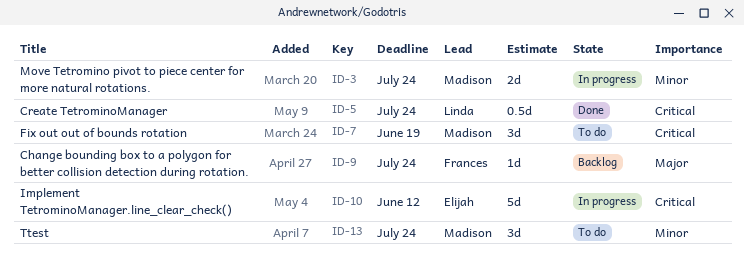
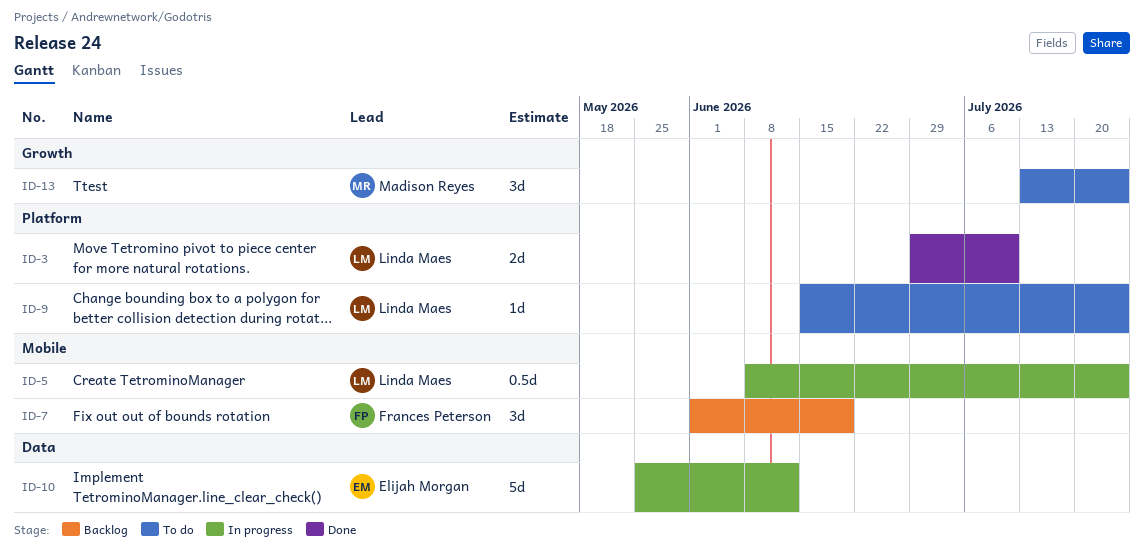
ID-3, status: In progress -> Done
ID-3, owner: Madison Reyes -> Linda Maes
ID-3, due: Jul 24 -> Jul 10
ID-5, status: Done -> In progress
ID-7, status: To do -> Backlog
ID-7, owner: Madison Reyes -> Frances Peterson
ID-9, status: Backlog -> To do
ID-9, owner: Frances Peterson -> Linda Maes

